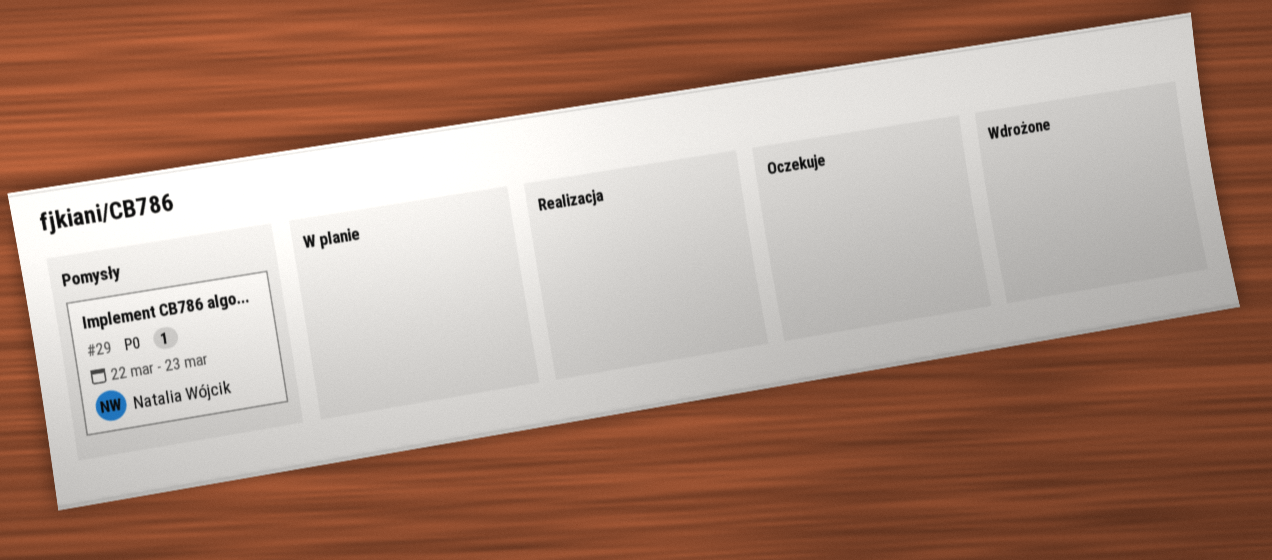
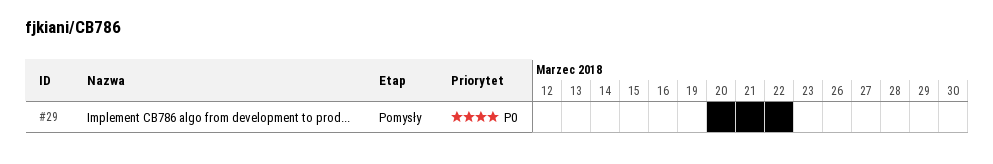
#29, start: Mar 22 -> Mar 20
#29, due: Mar 23 -> Mar 22

